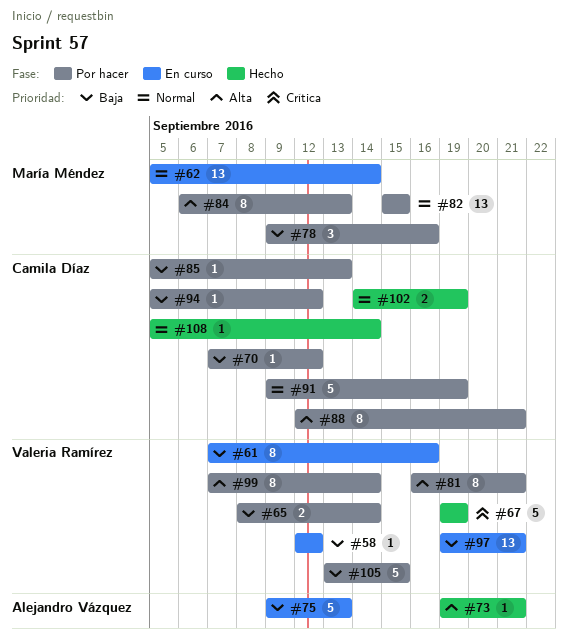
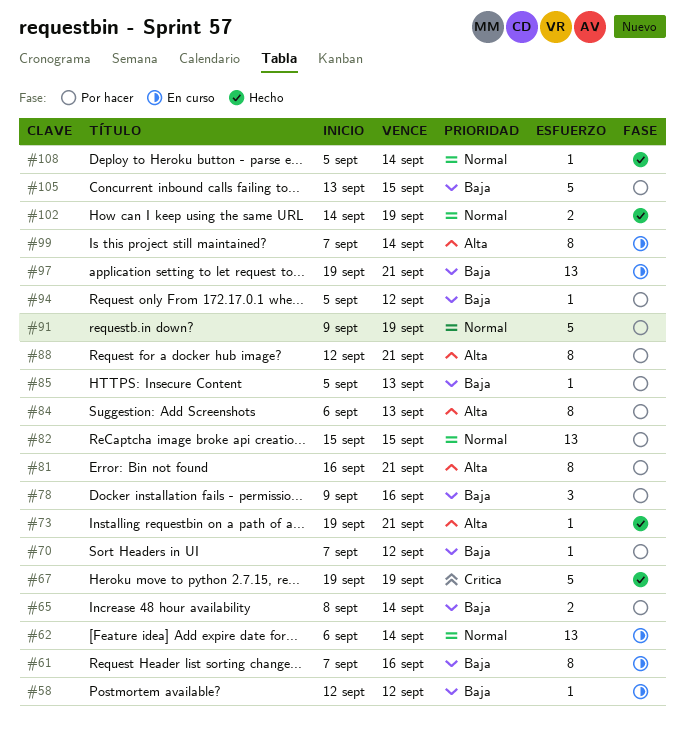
#62, start: Sep 5 -> Sep 6
#75: present -> none
#99, status: Por hacer -> En curso

